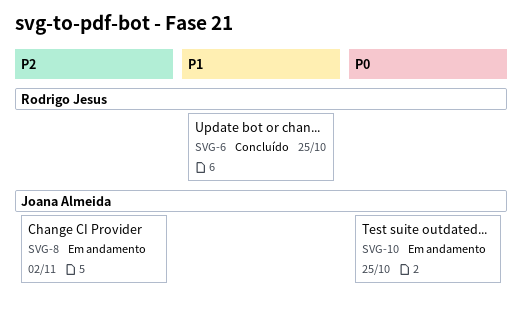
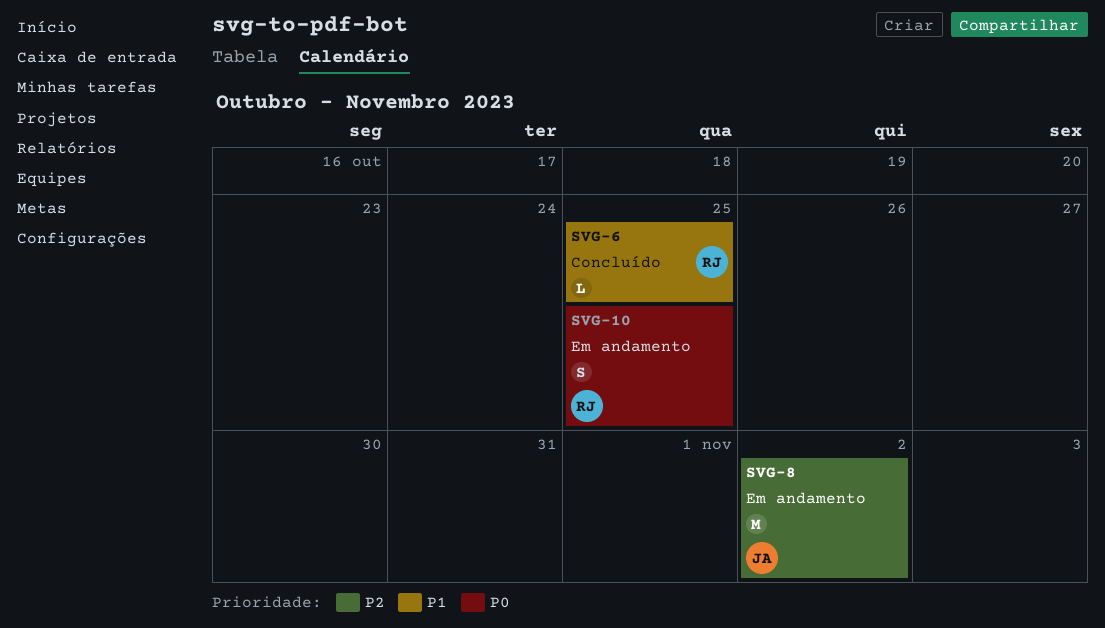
SVG-10, owner: Joana Almeida -> Rodrigo Jesus

